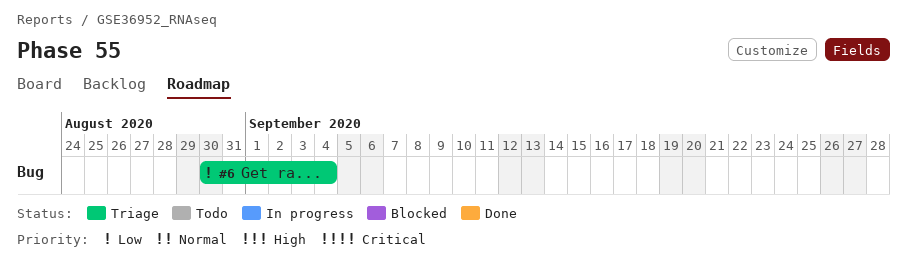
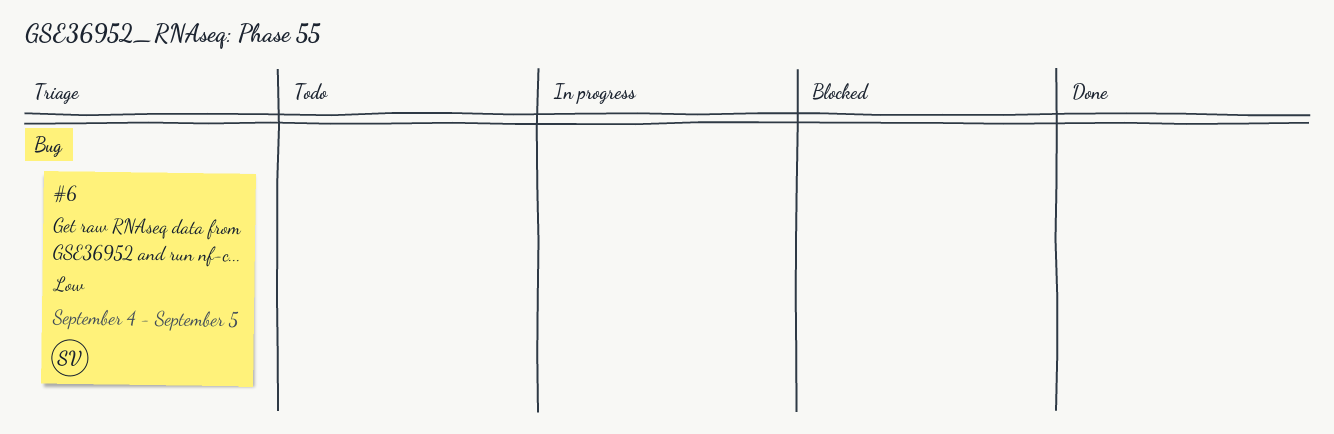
#6, start: Aug 30 -> Sep 4
#6, due: Sep 4 -> Sep 5

